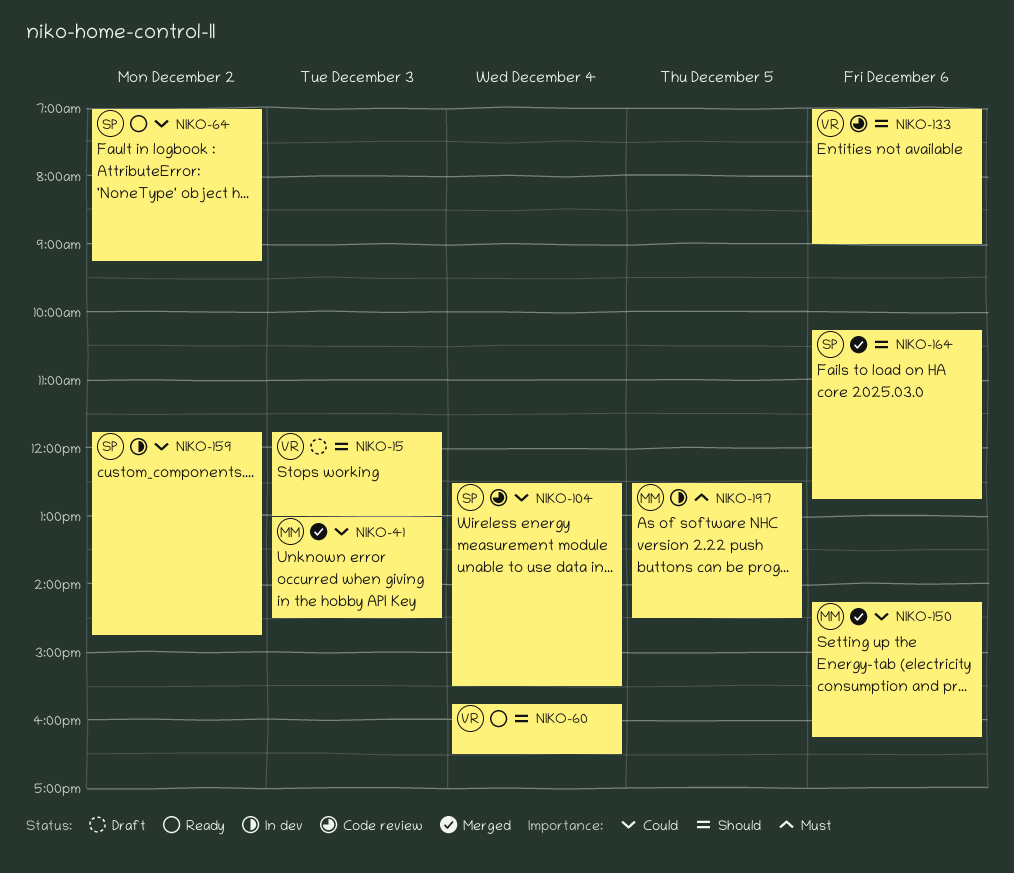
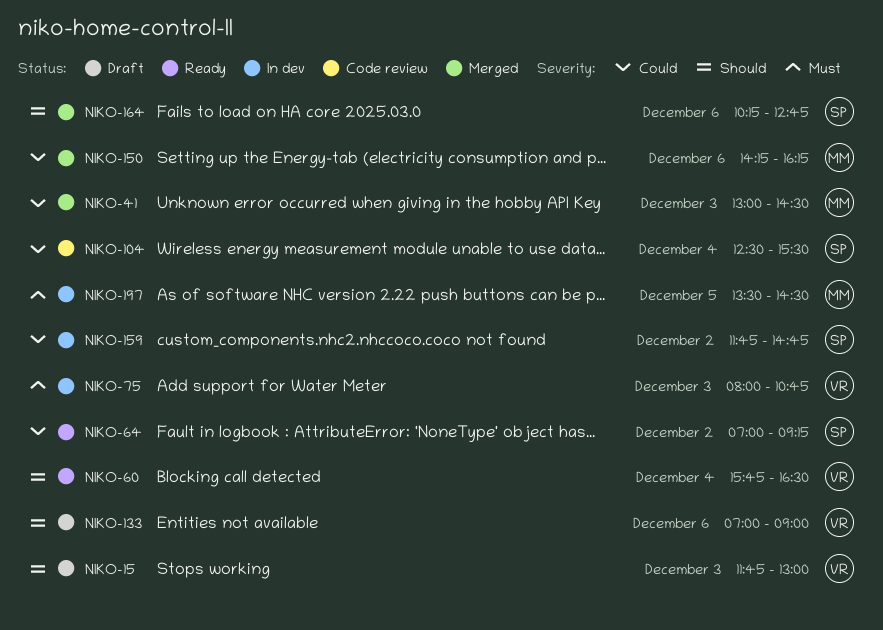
NIKO-75: none -> present
NIKO-133, status: Code review -> Draft
NIKO-197, begins: 12:30 -> 13:30

